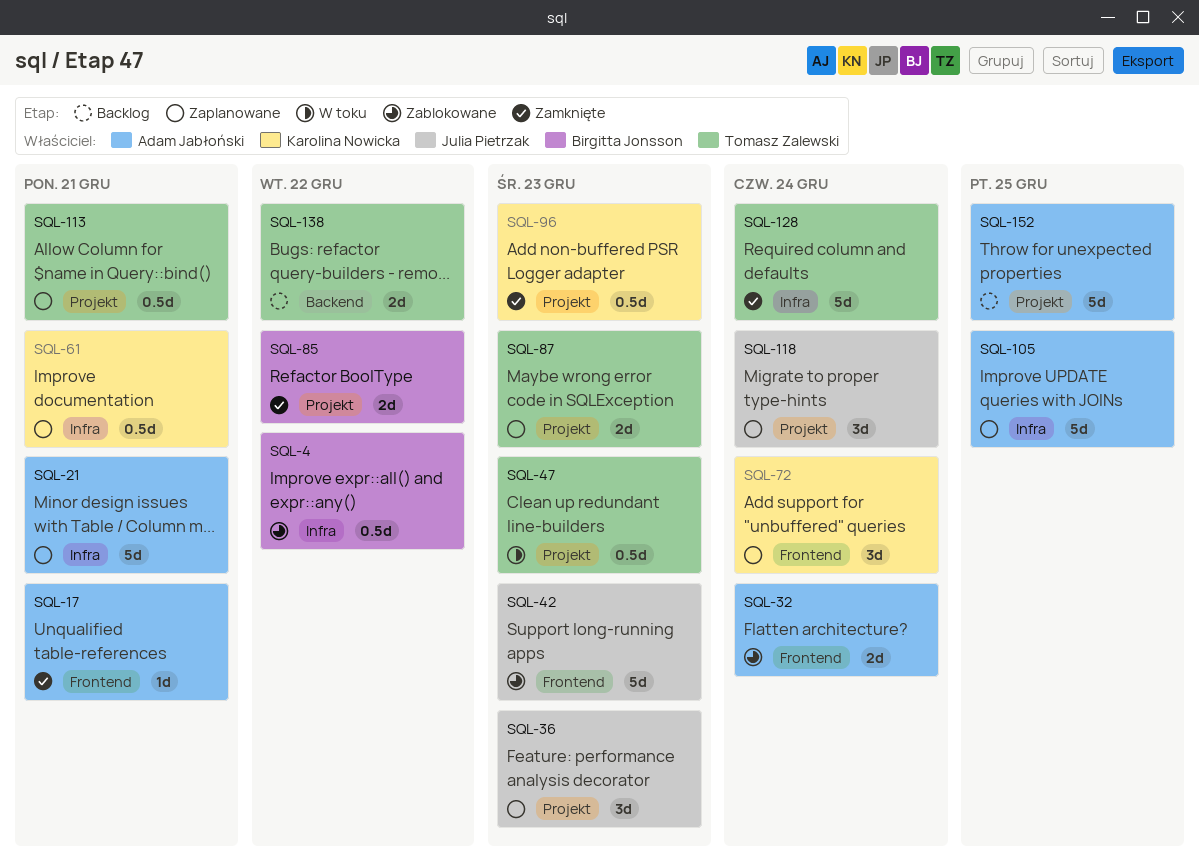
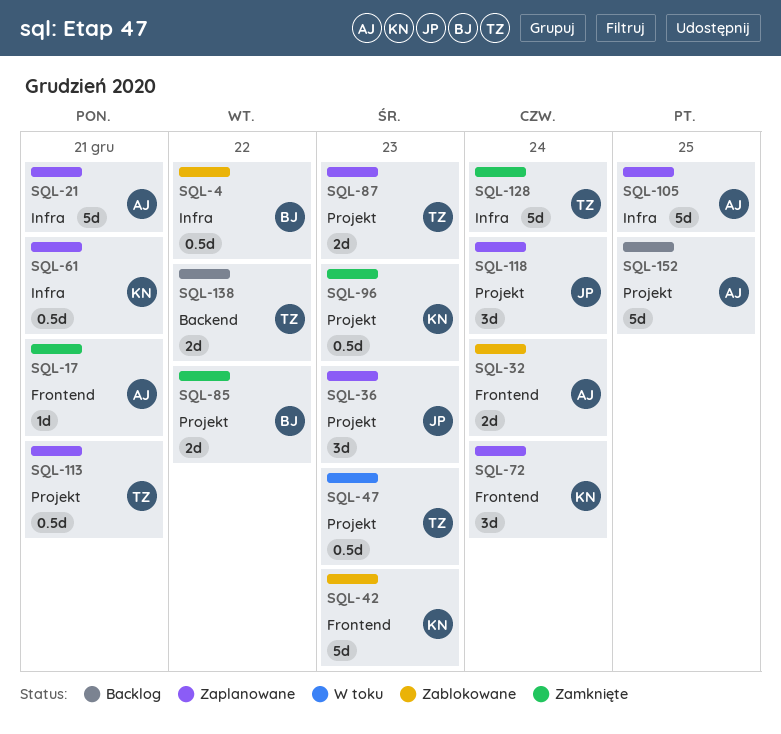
SQL-42, owner: Julia Pietrzak -> Karolina Nowicka

